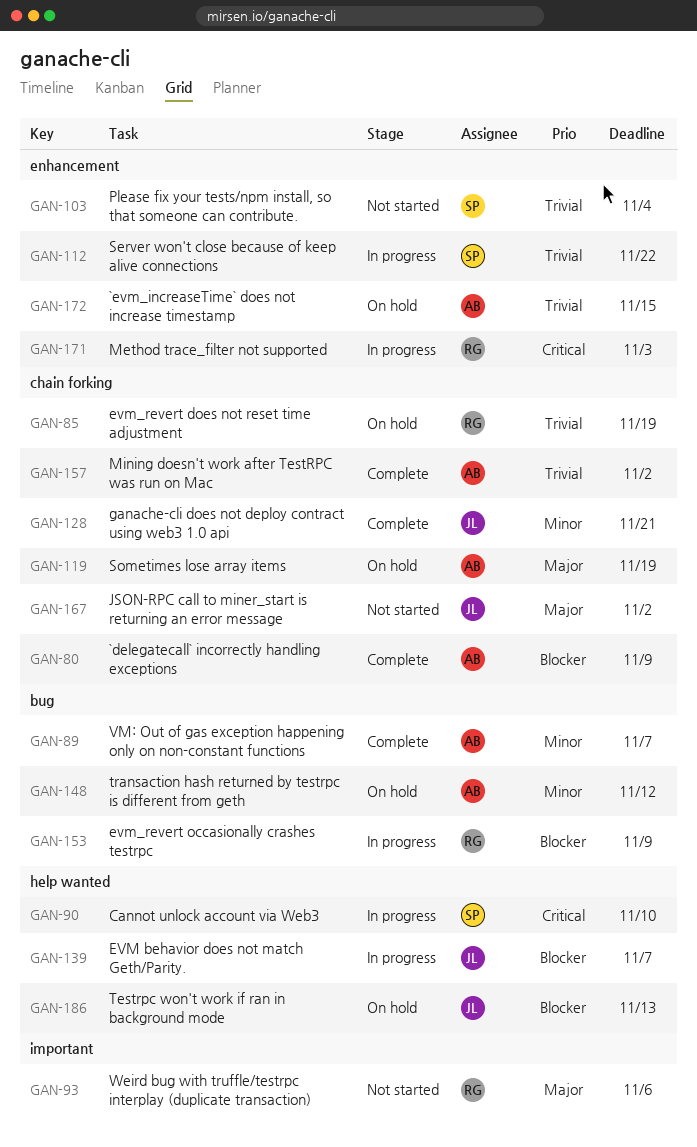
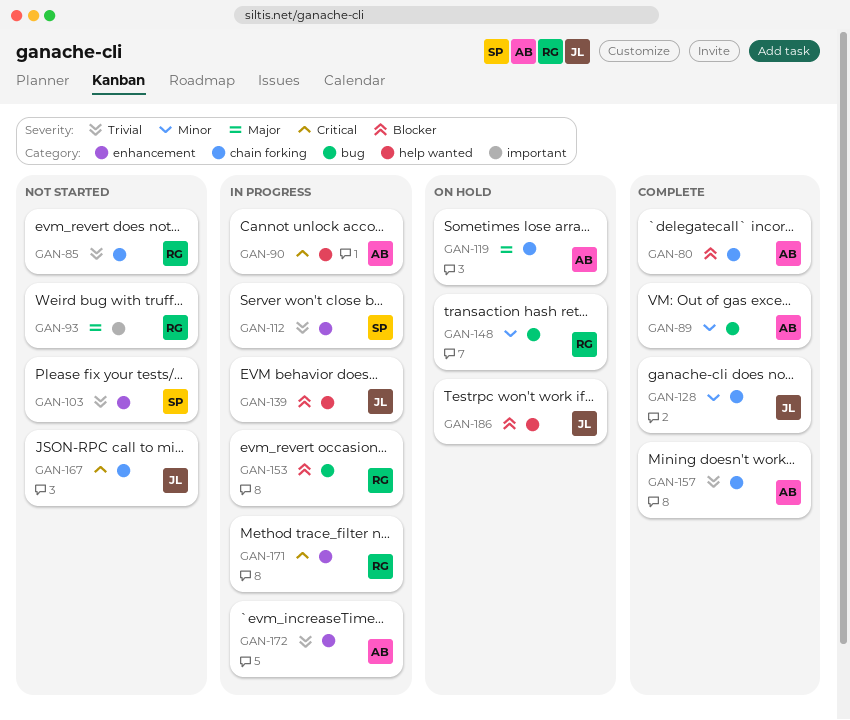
GAN-85, status: On hold -> Not started
GAN-90, owner: SP -> AB
GAN-148, owner: AB -> RG
GAN-167, priority: Major -> Critical
GAN-172, status: On hold -> In progress

